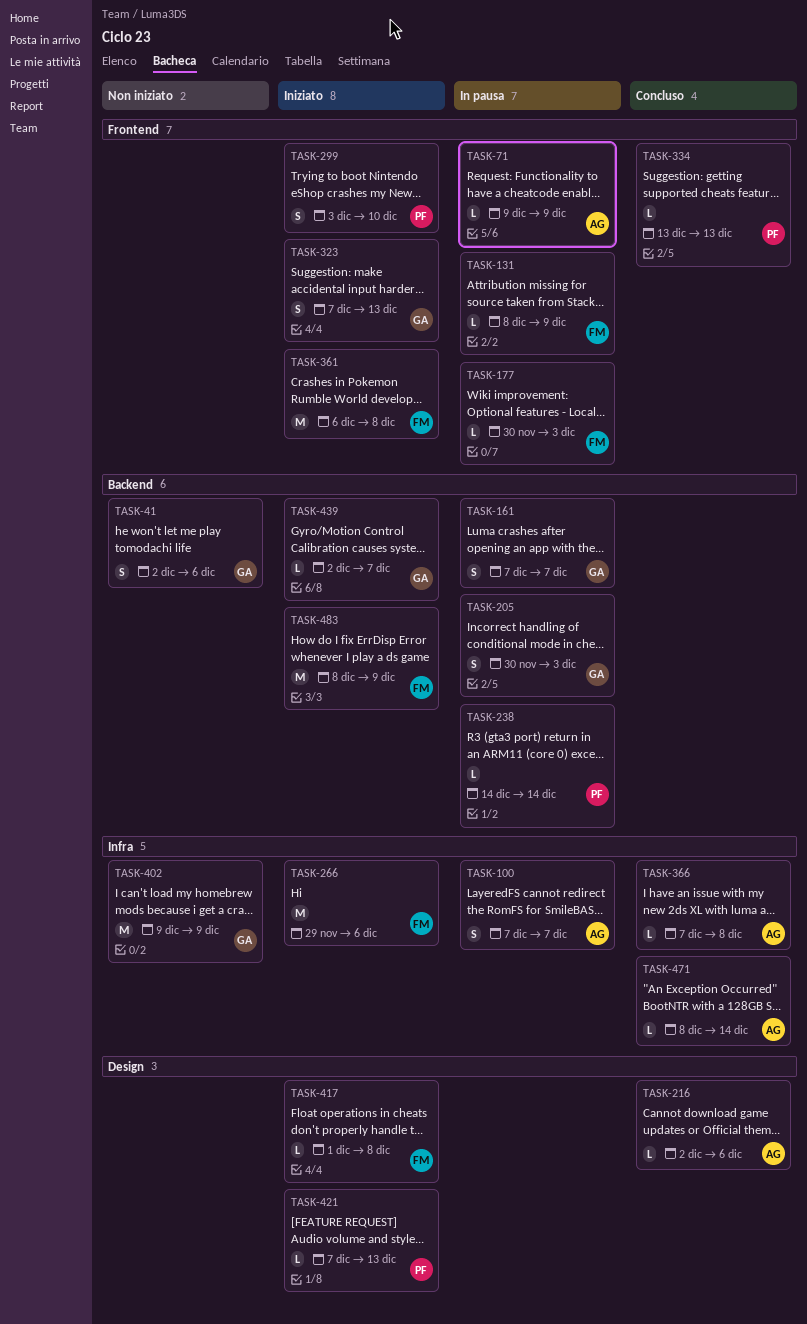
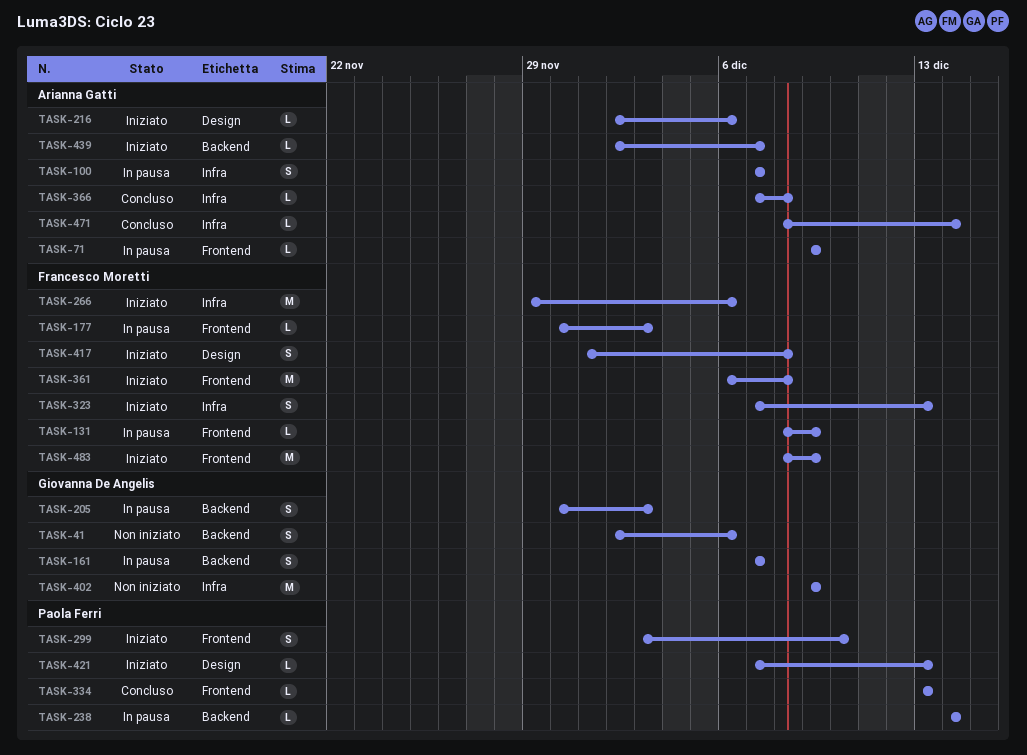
TASK-216, status: Concluso -> Iniziato
TASK-323, owner: Giovanna De Angelis -> Francesco Moretti
TASK-323, label: Frontend -> Infra
TASK-417, estimate: L -> S
TASK-439, owner: Giovanna De Angelis -> Arianna Gatti
TASK-483, label: Backend -> Frontend

